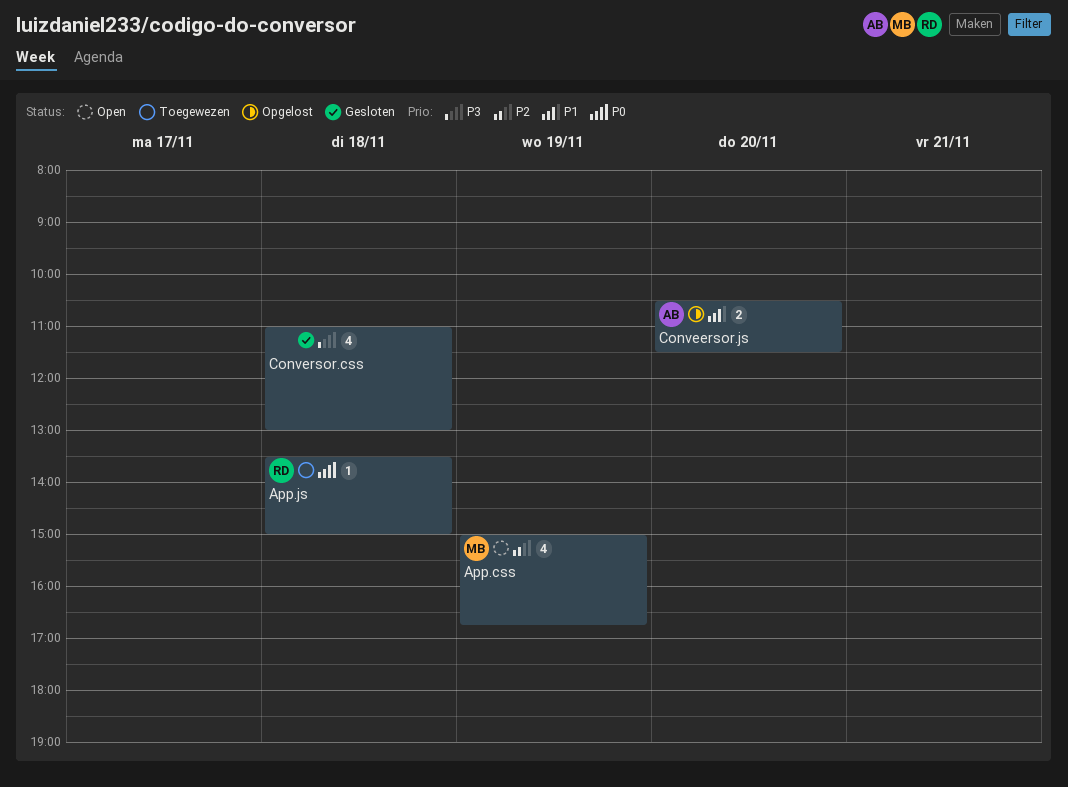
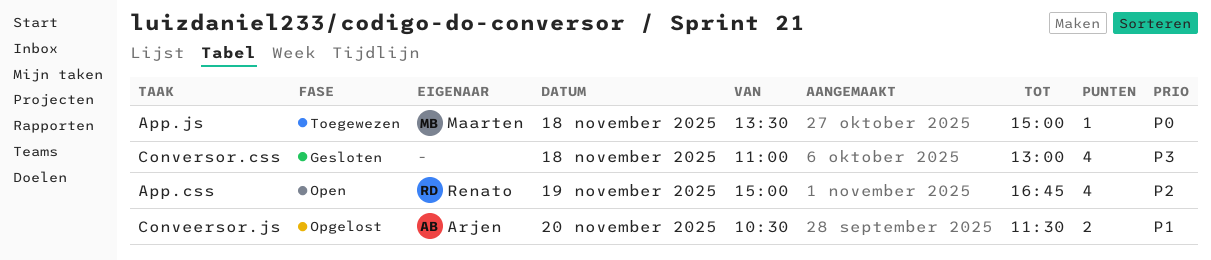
App.css, owner: Maarten -> Renato
App.js, owner: Renato -> Maarten

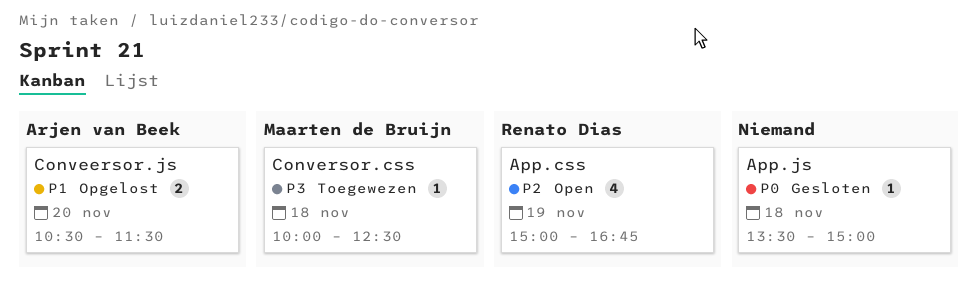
App.js, status: Toegewezen -> Gesloten
App.js, owner: Maarten de Bruijn -> none
Conversor.css, status: Gesloten -> Toegewezen
Conversor.css, owner: none -> Maarten de Bruijn
Conversor.css, estimate: 4 -> 1
Conversor.css, begins: 11:00 -> 10:00
Conversor.css, ends: 13:00 -> 12:30

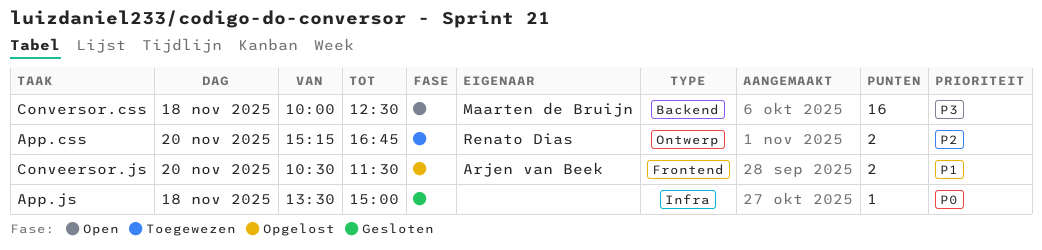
App.css, status: Open -> Toegewezen
App.css, estimate: 4 -> 2
App.css, day: Nov 19 -> Nov 20
App.css, begins: 15:00 -> 15:15
Conversor.css, status: Toegewezen -> Open
Conversor.css, estimate: 1 -> 16

